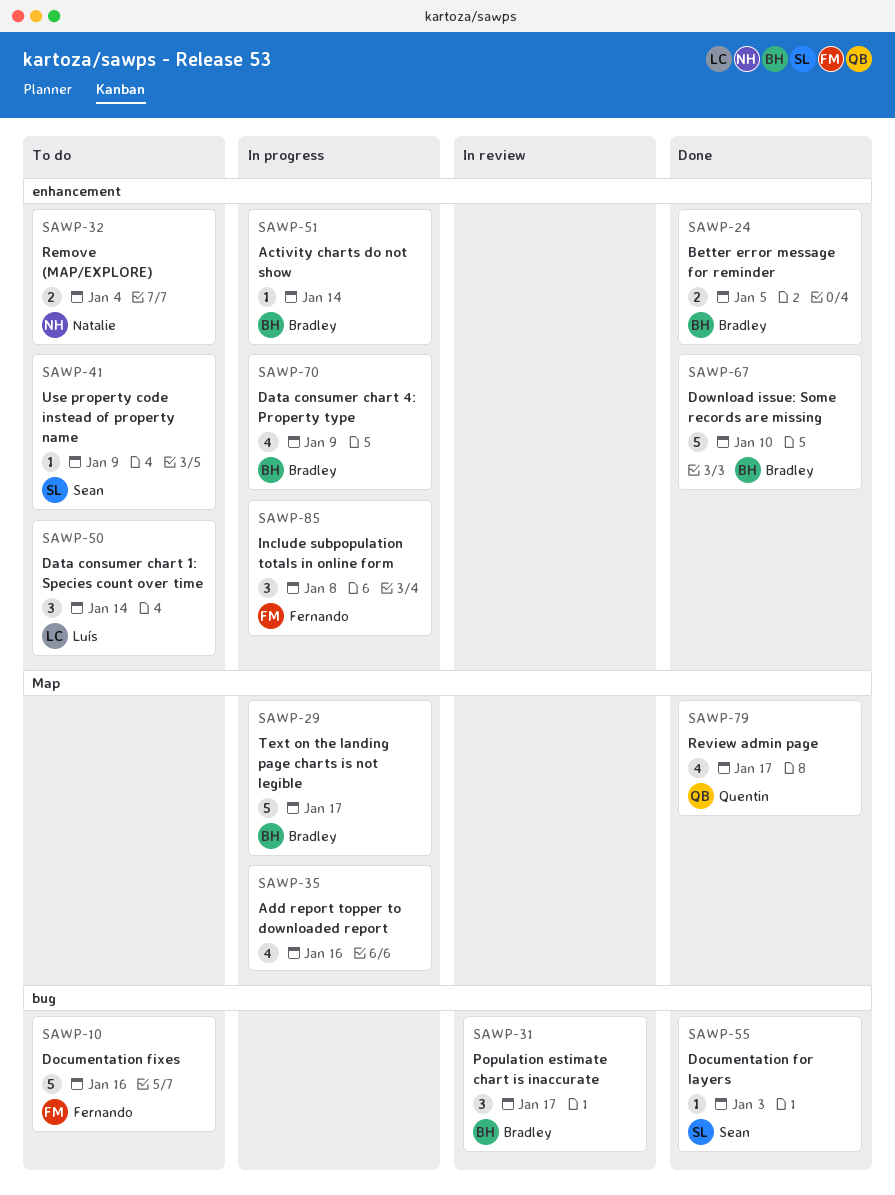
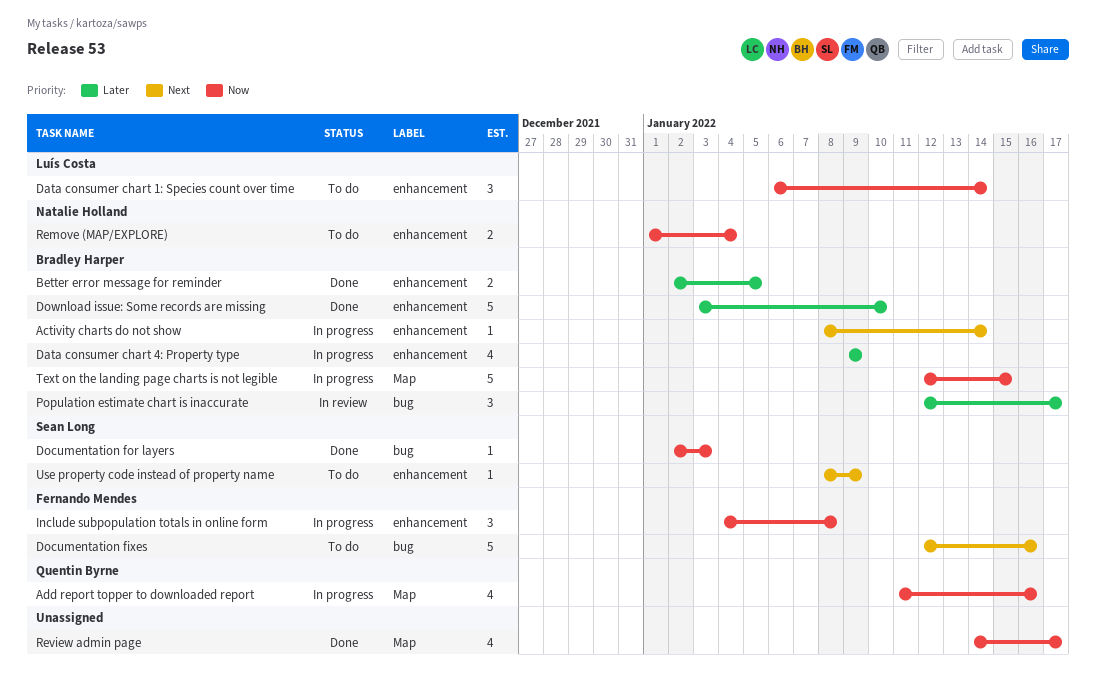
Add report topper to downloaded report, owner: none -> Quentin Byrne
Review admin page, owner: Quentin Byrne -> none
Text on the landing page charts is not legible, due: Jan 17 -> Jan 15

